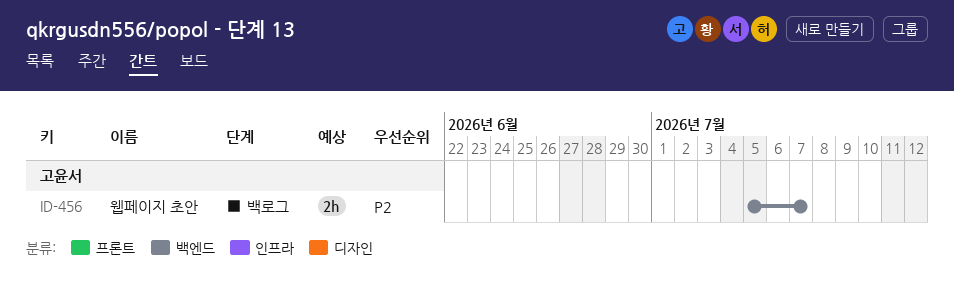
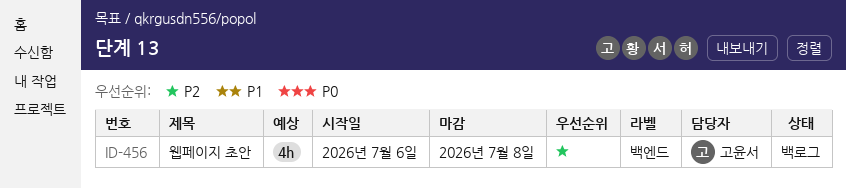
ID-456, estimate: 2h -> 4h
ID-456, start: Jul 5 -> Jul 6
ID-456, due: Jul 7 -> Jul 8

